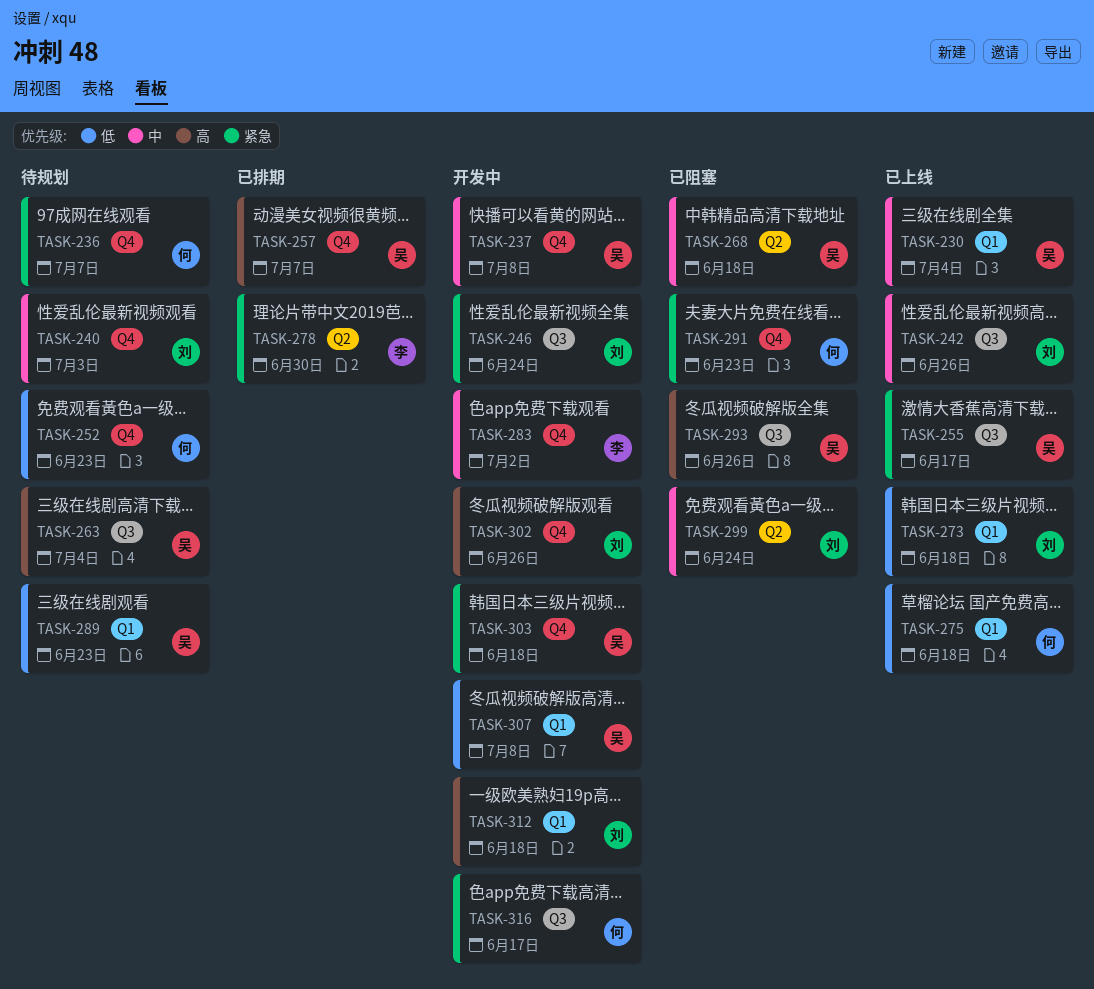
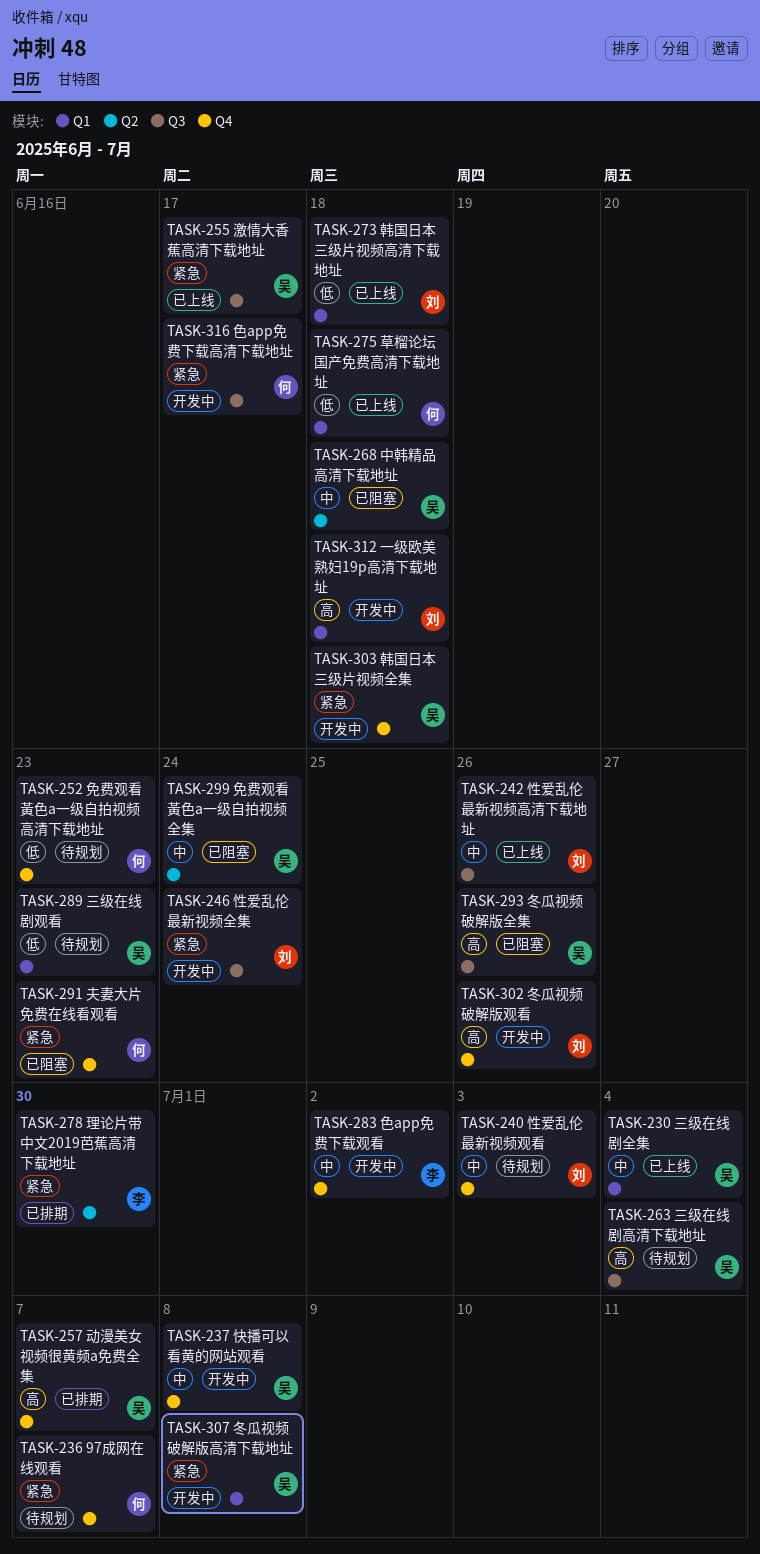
TASK-299, owner: 刘 -> 吴
TASK-307, priority: 低 -> 紧急

